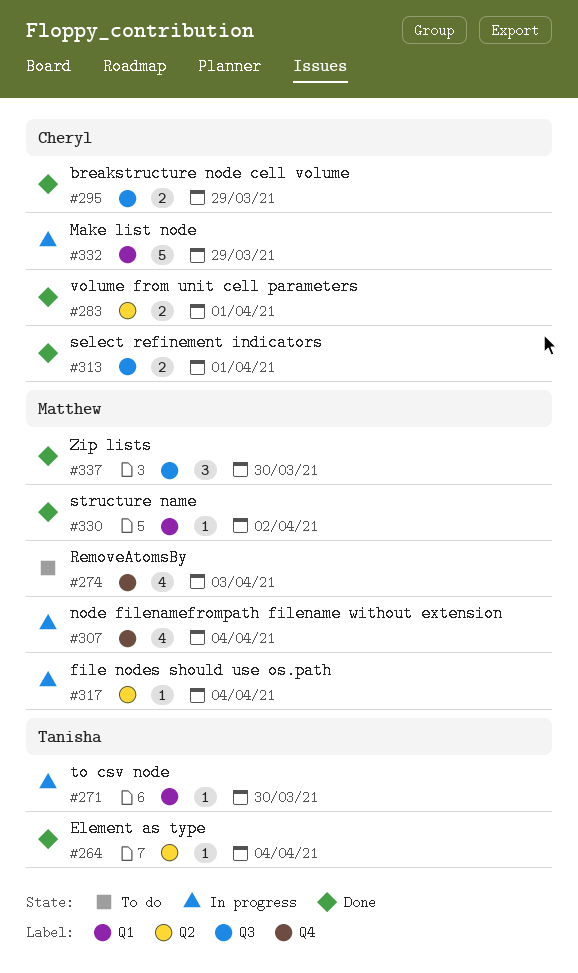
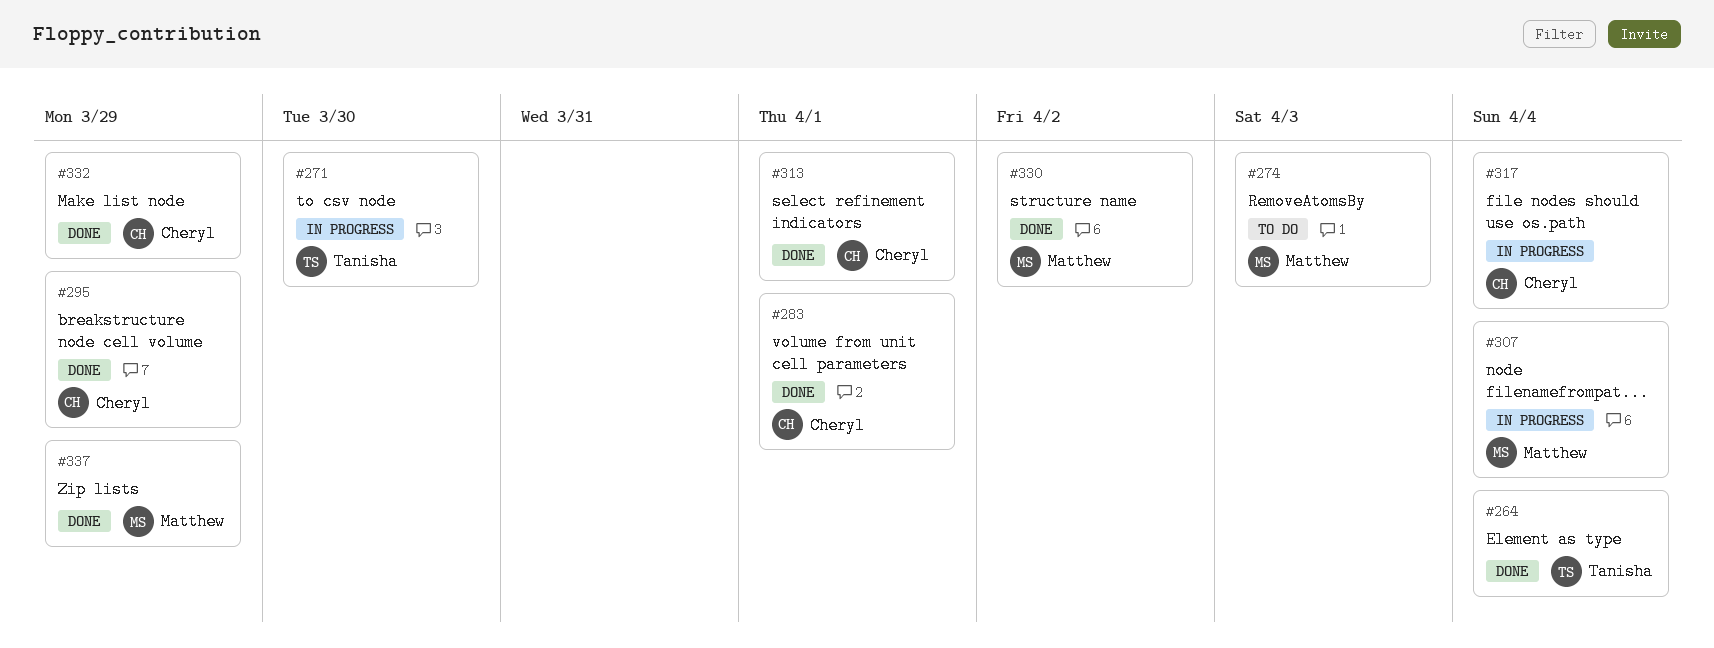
#317, owner: Matthew -> Cheryl
#332, status: In progress -> Done
#337, due: Mar 30 -> Mar 29

